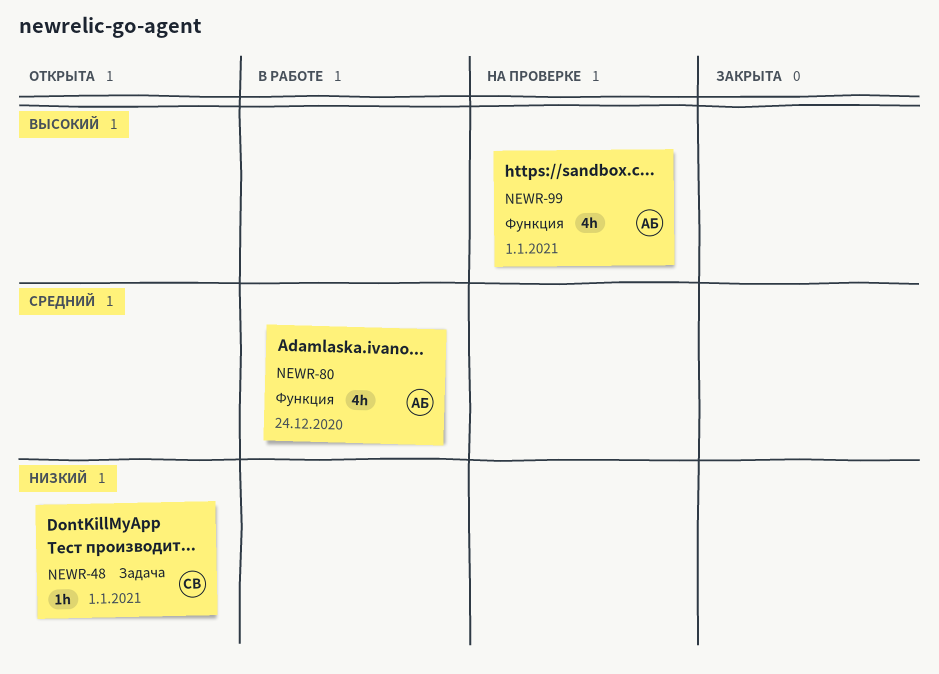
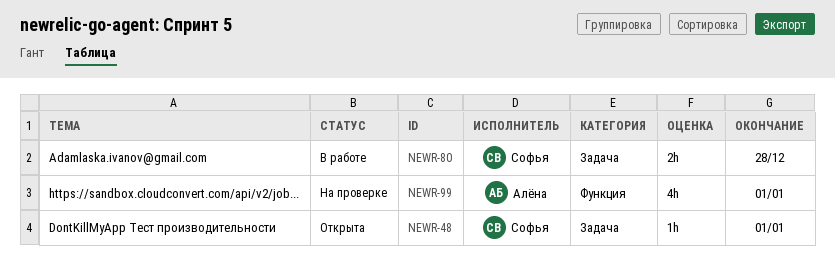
NEWR-80, owner: Алёна -> Софья
NEWR-80, label: Функция -> Задача
NEWR-80, estimate: 4h -> 2h
NEWR-80, due: Dec 24 -> Dec 28

